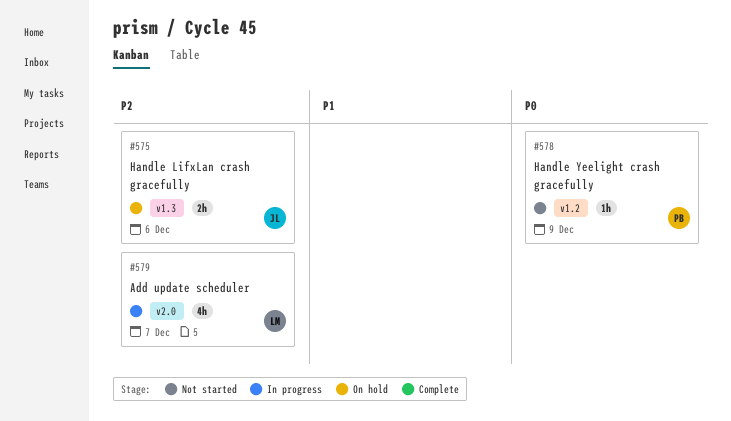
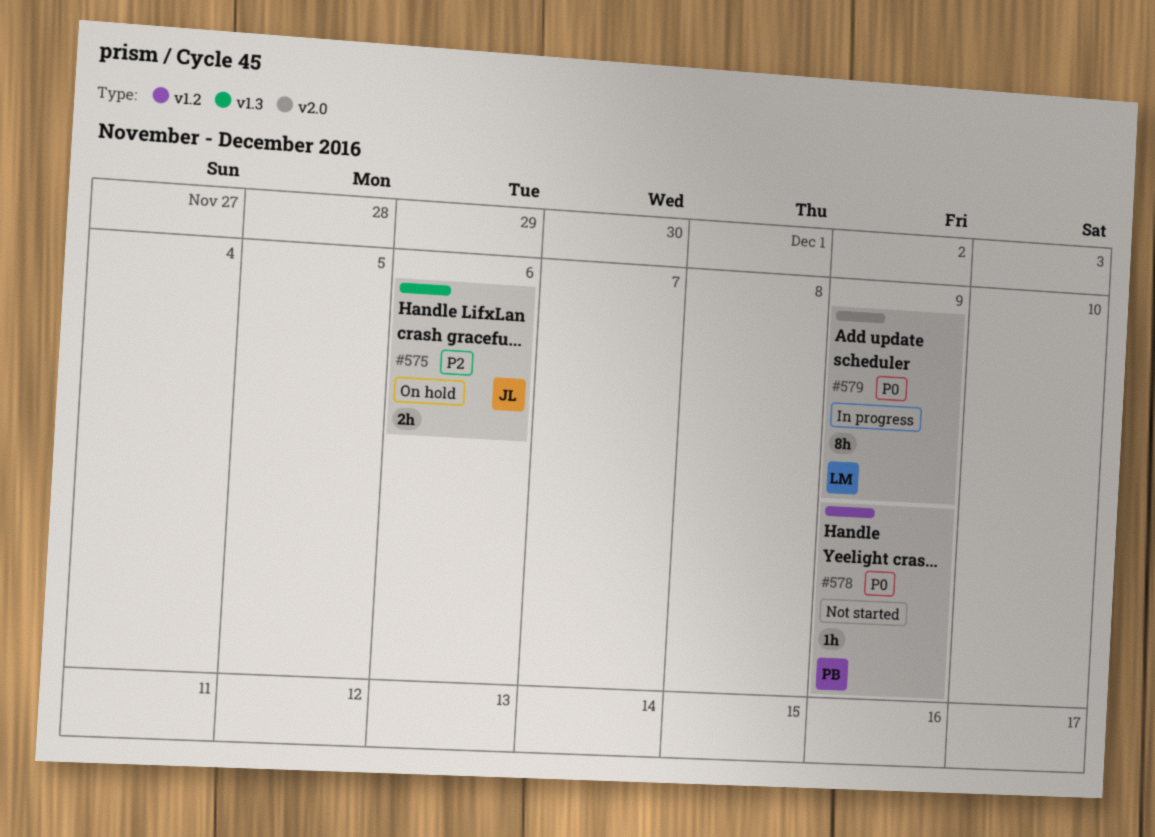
#579, priority: P2 -> P0
#579, estimate: 4h -> 8h
#579, due: Dec 7 -> Dec 9

